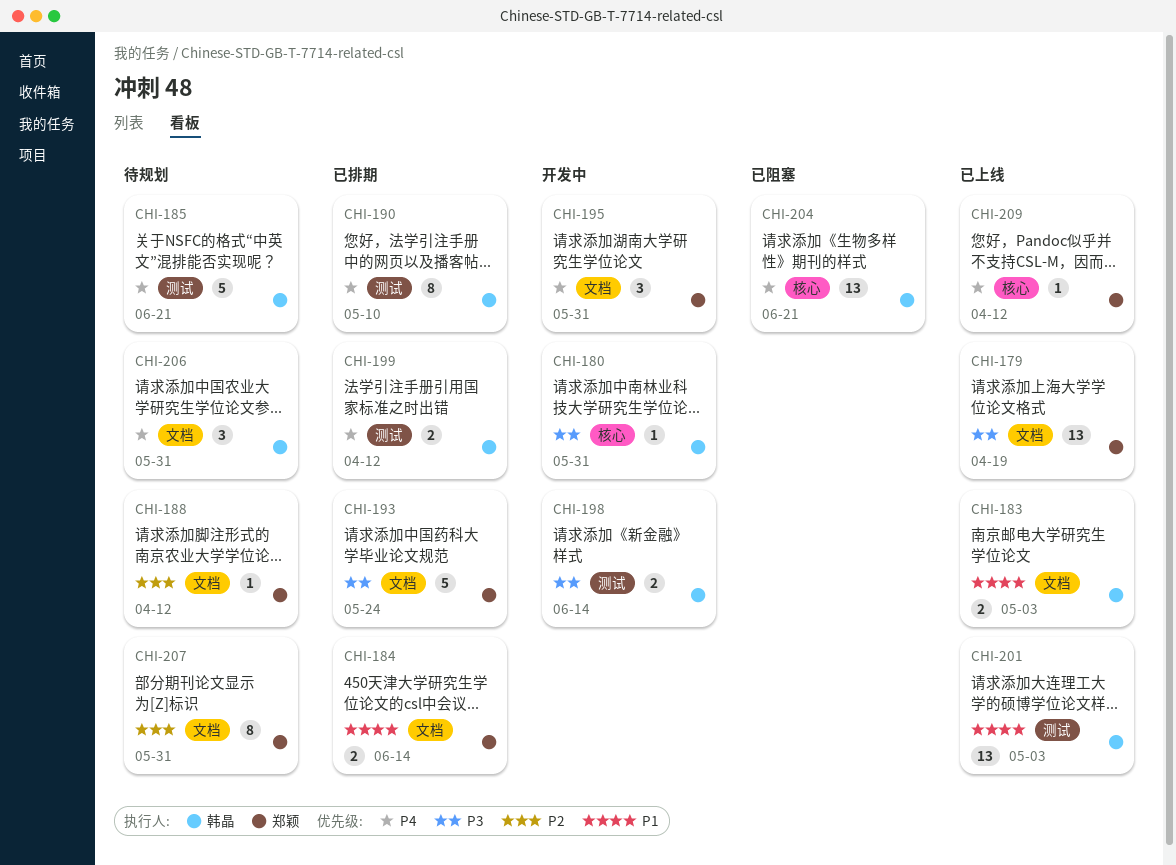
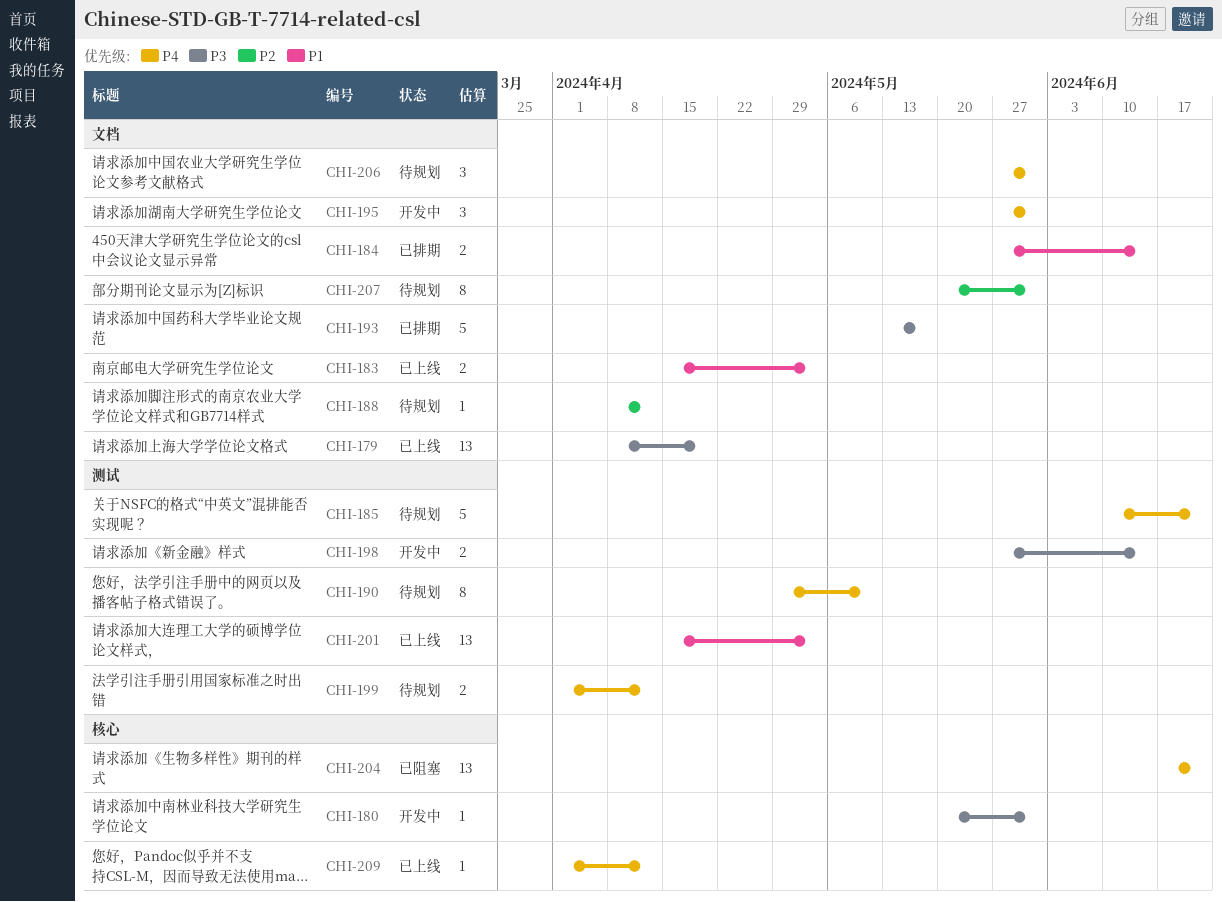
CHI-190, status: 已排期 -> 待规划
CHI-193, due: May 24 -> May 17
CHI-199, status: 已排期 -> 待规划

